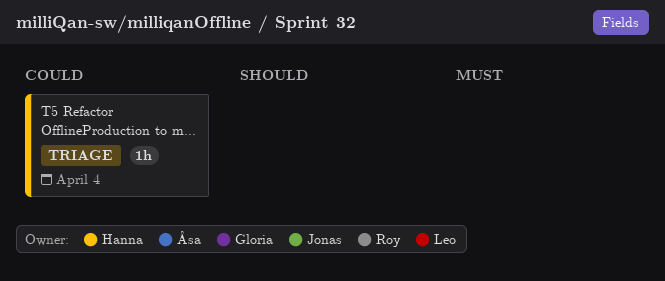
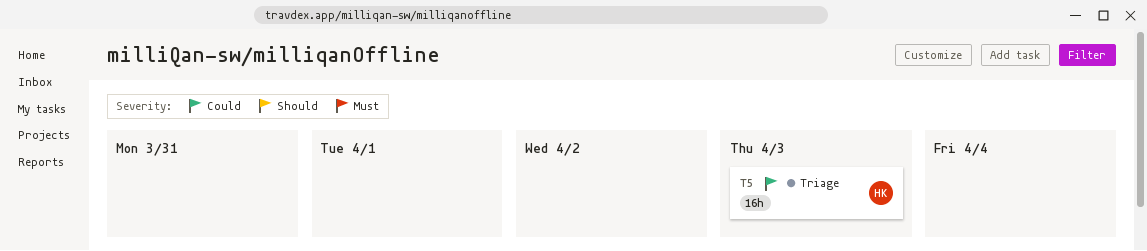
T5, estimate: 1h -> 16h
T5, due: Apr 4 -> Apr 3

